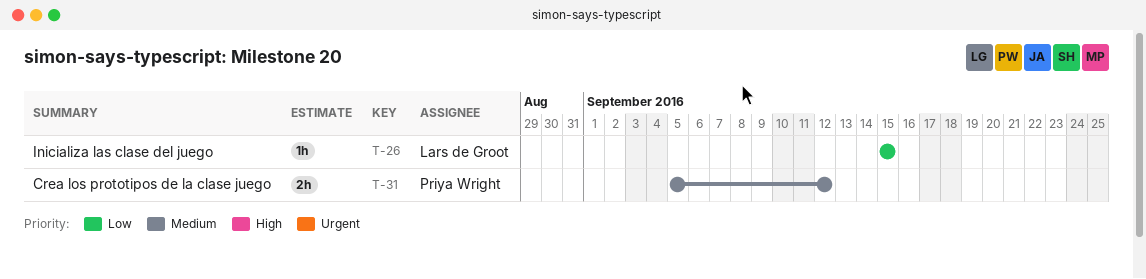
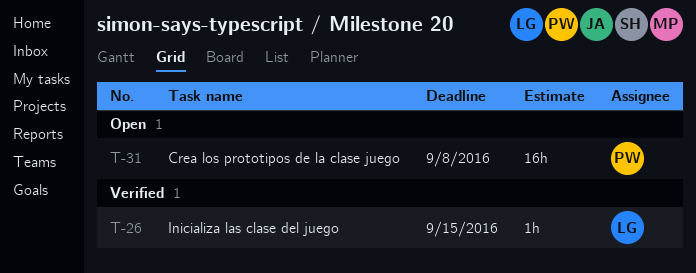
T-31, estimate: 2h -> 16h
T-31, due: Sep 12 -> Sep 8

